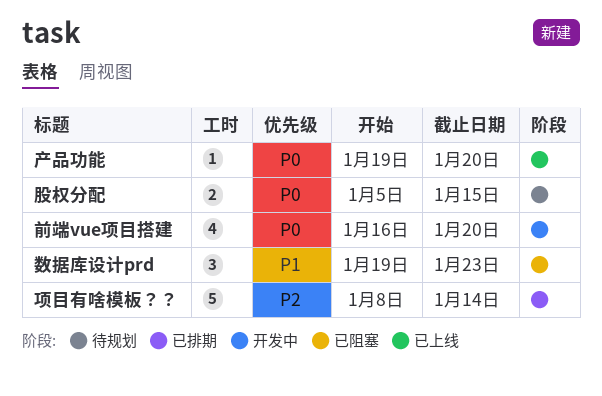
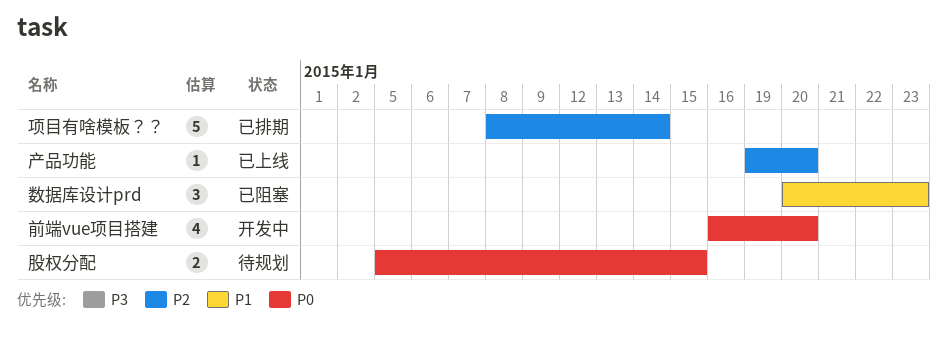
产品功能, priority: P0 -> P2
数据库设计prd, start: Jan 19 -> Jan 20

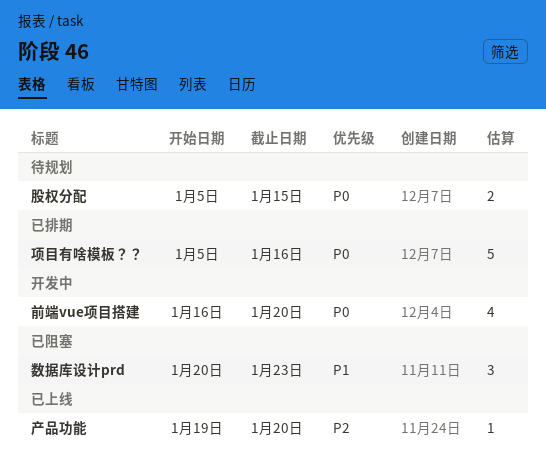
项目有啥模板？？, priority: P2 -> P0
项目有啥模板？？, start: Jan 8 -> Jan 5
项目有啥模板？？, due: Jan 14 -> Jan 16

